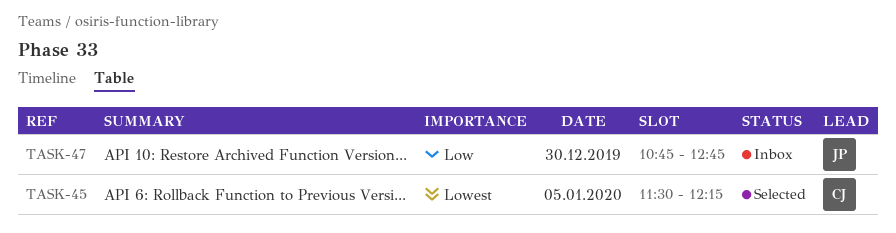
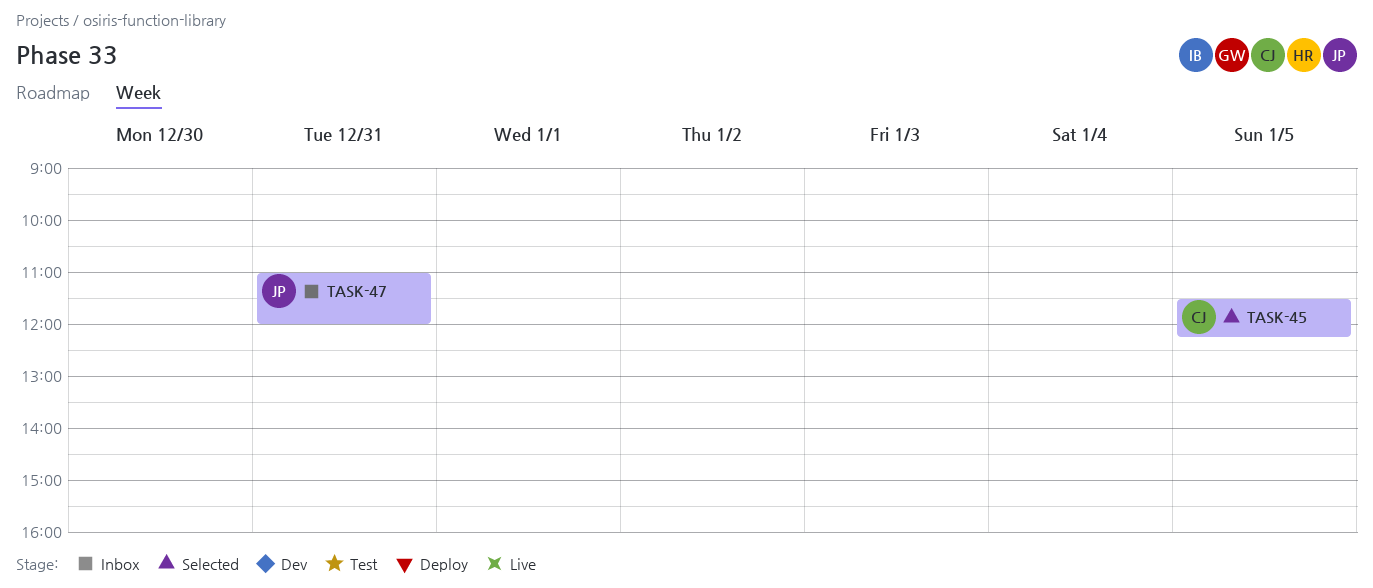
TASK-47, day: Dec 30 -> Dec 31
TASK-47, begins: 10:45 -> 11:00
TASK-47, ends: 12:45 -> 12:00

